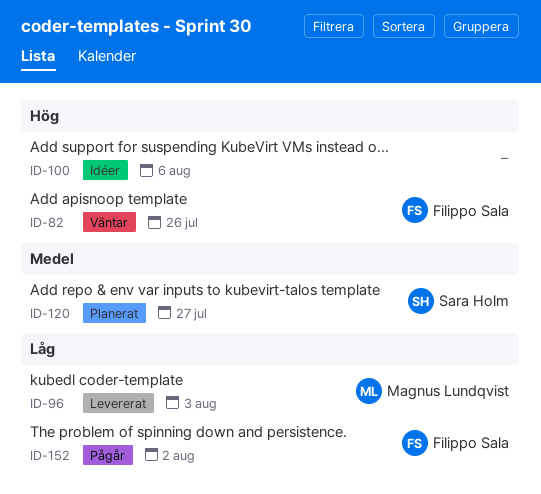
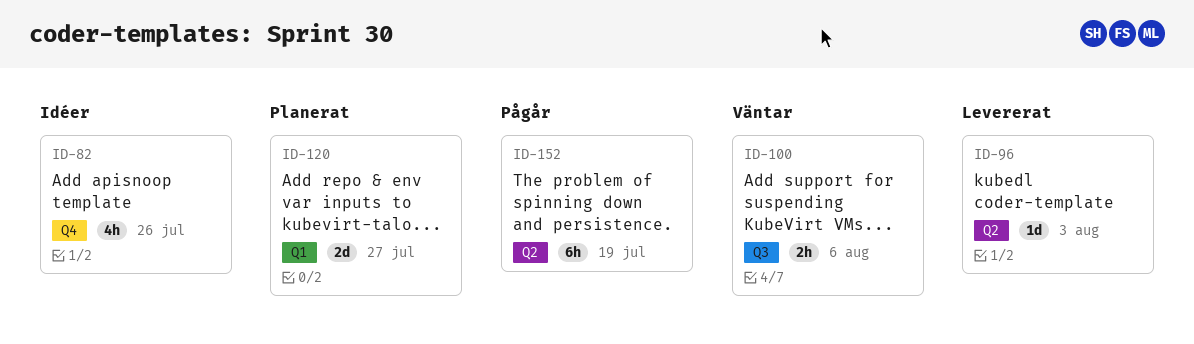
ID-82, status: Väntar -> Idéer
ID-100, status: Idéer -> Väntar
ID-152, due: Aug 2 -> Jul 19

